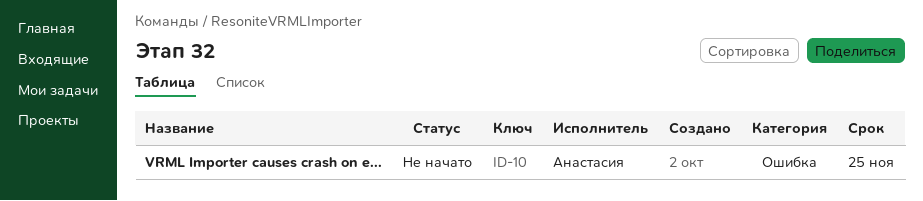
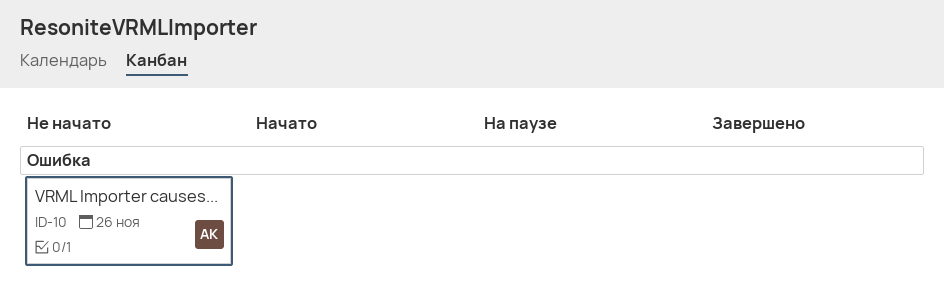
ID-10, due: Nov 25 -> Nov 26

